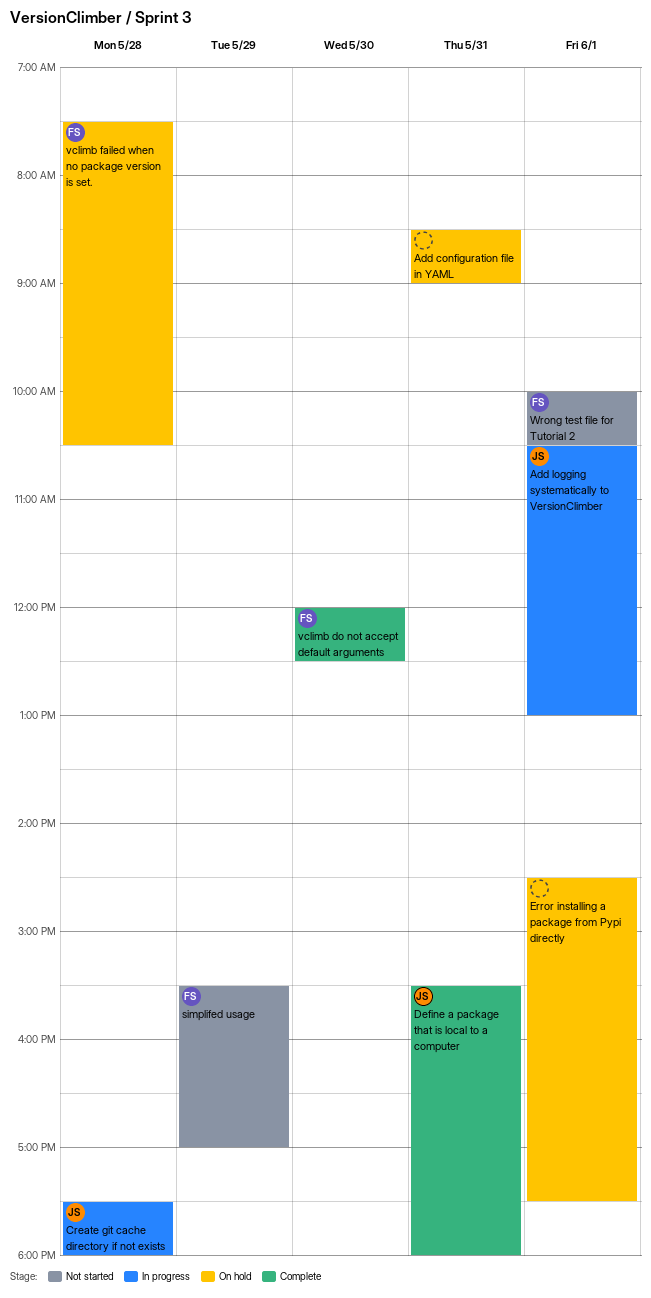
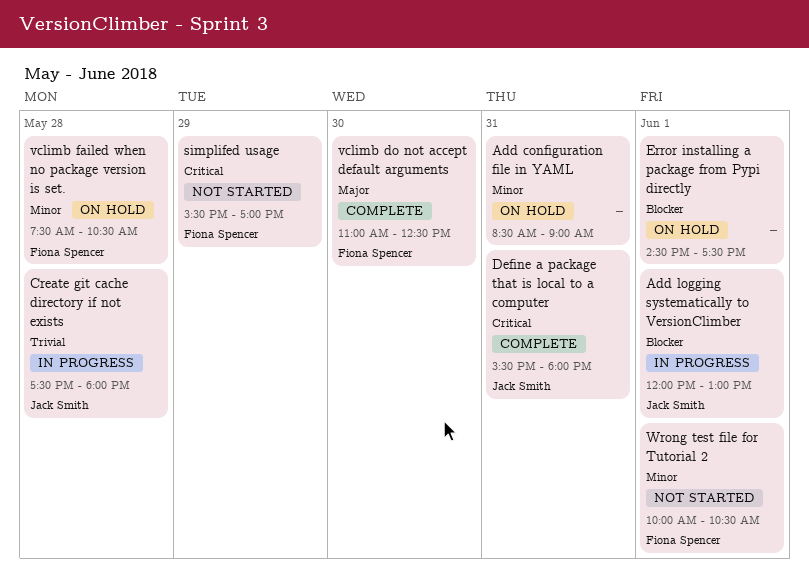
Add logging systematically to VersionClimber, begins: 10:30 -> 12:00
vclimb do not accept default arguments, begins: 12:00 -> 11:00

